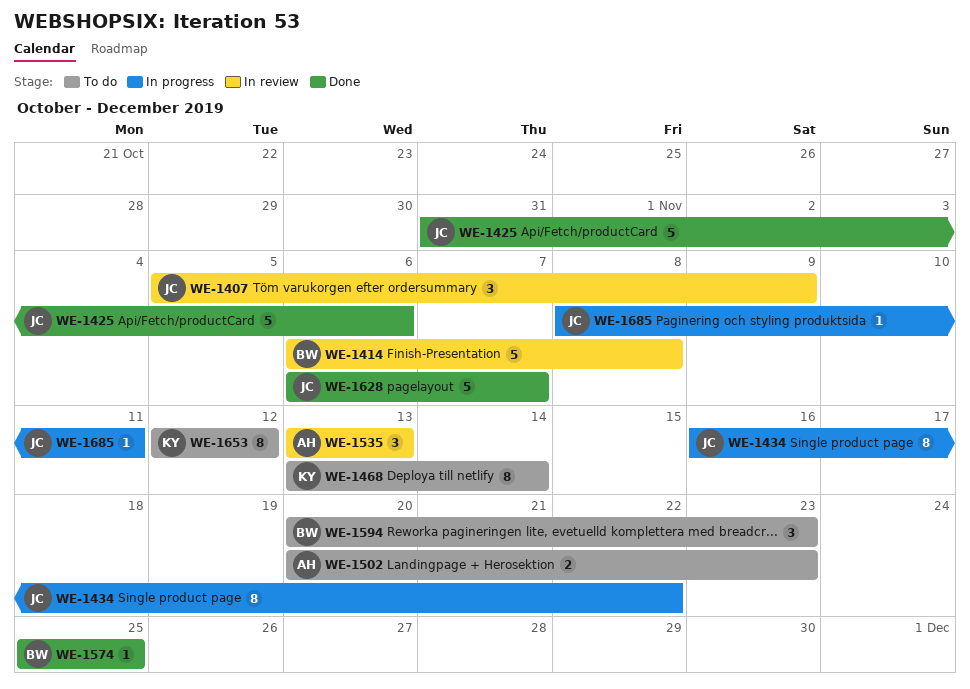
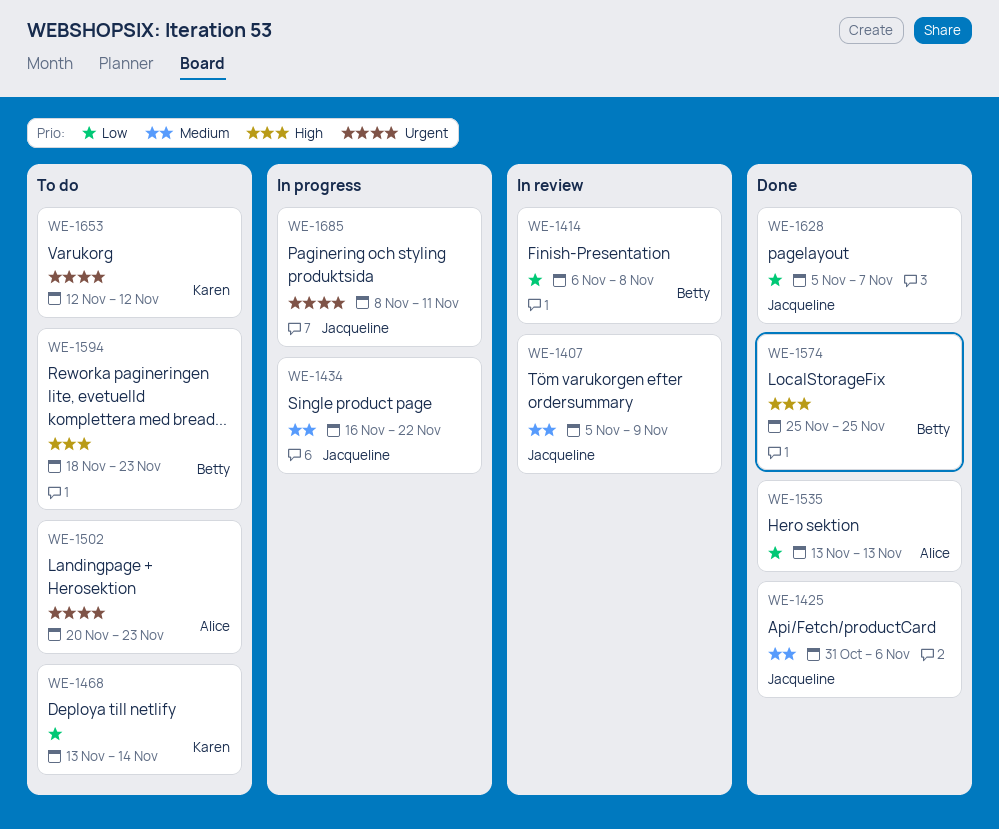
WE-1535, status: In review -> Done
WE-1594, start: Nov 20 -> Nov 18
WE-1628, start: Nov 6 -> Nov 5

